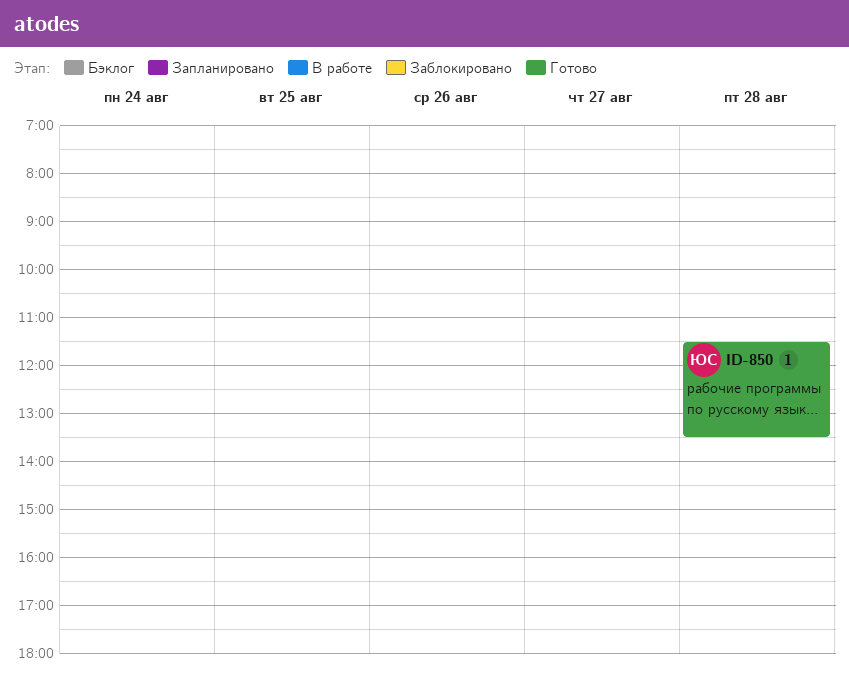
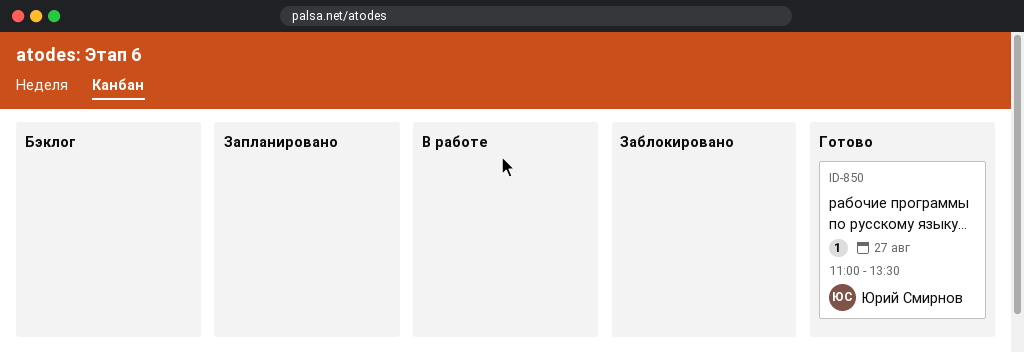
ID-850, day: Aug 28 -> Aug 27
ID-850, begins: 11:30 -> 11:00

